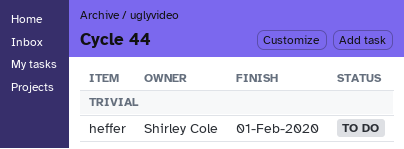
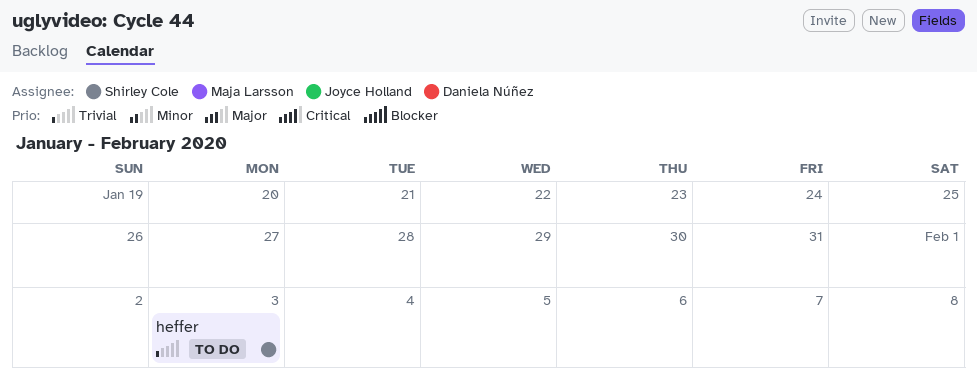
heffer, due: Feb 1 -> Feb 3

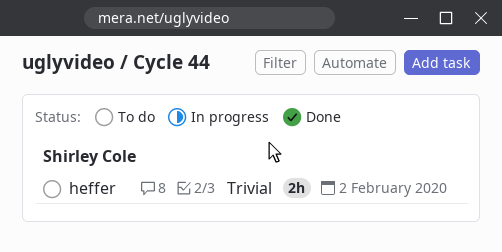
heffer, due: Feb 3 -> Feb 2

